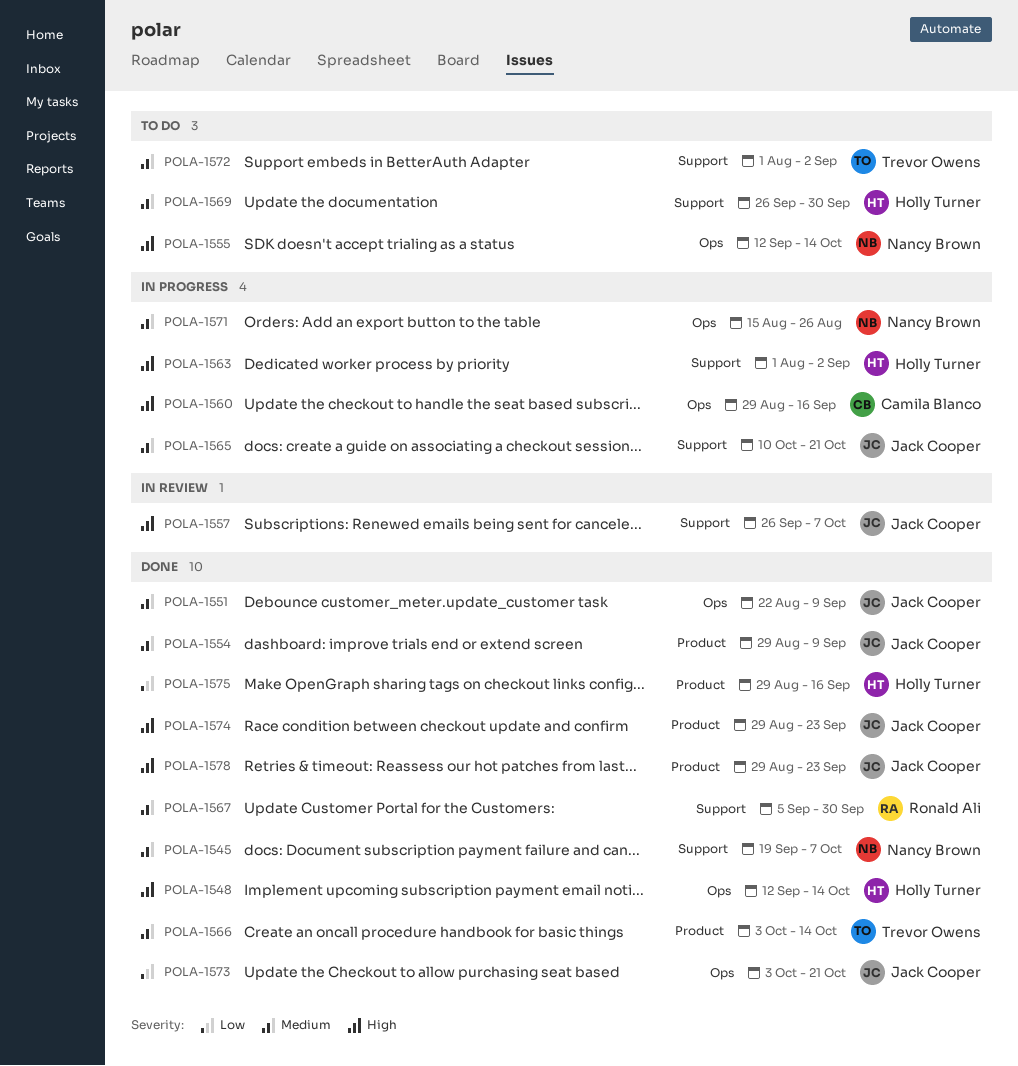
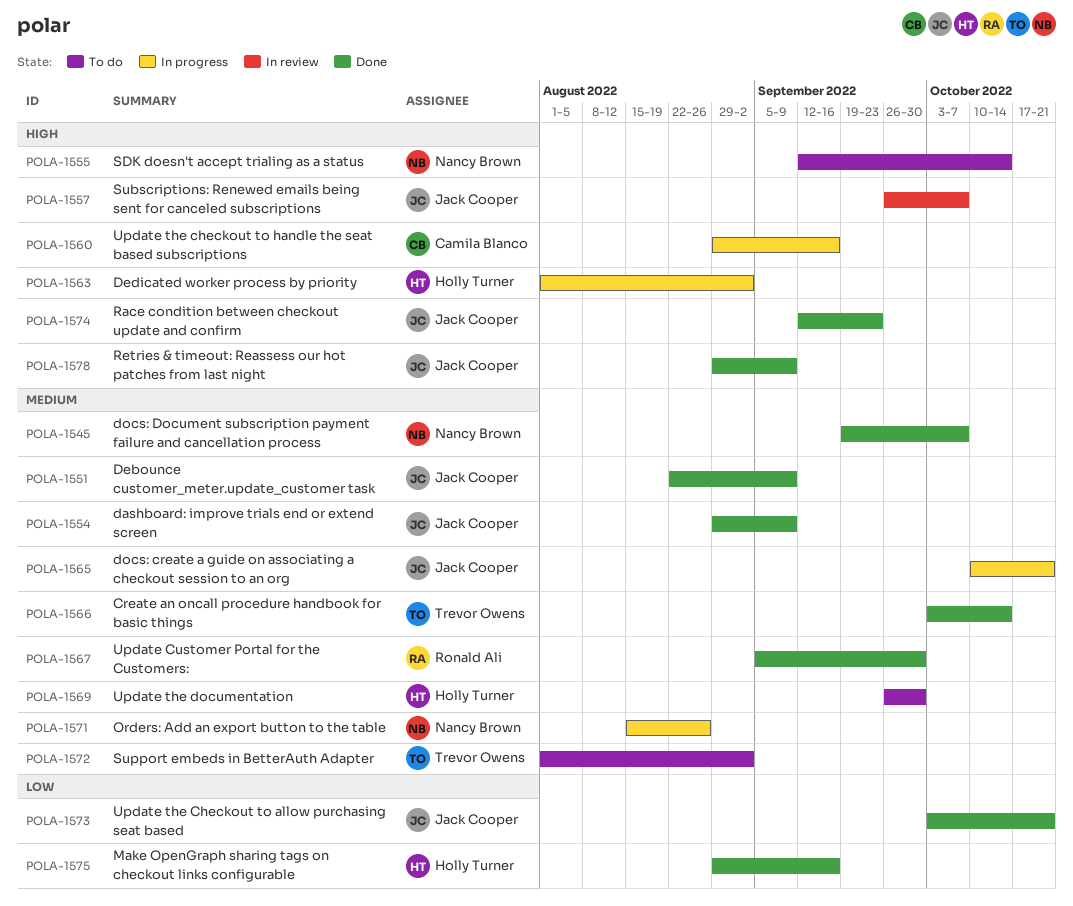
POLA-1548: present -> none
POLA-1574, start: Aug 29 -> Sep 12
POLA-1578, due: Sep 23 -> Sep 9

